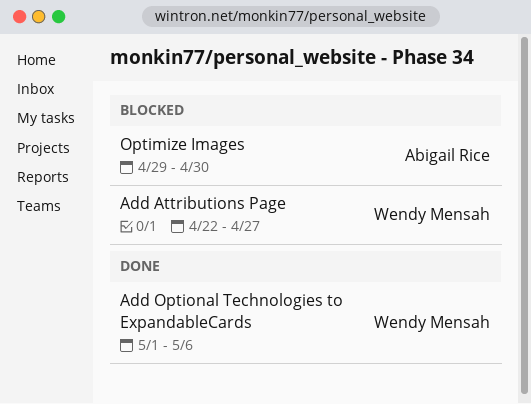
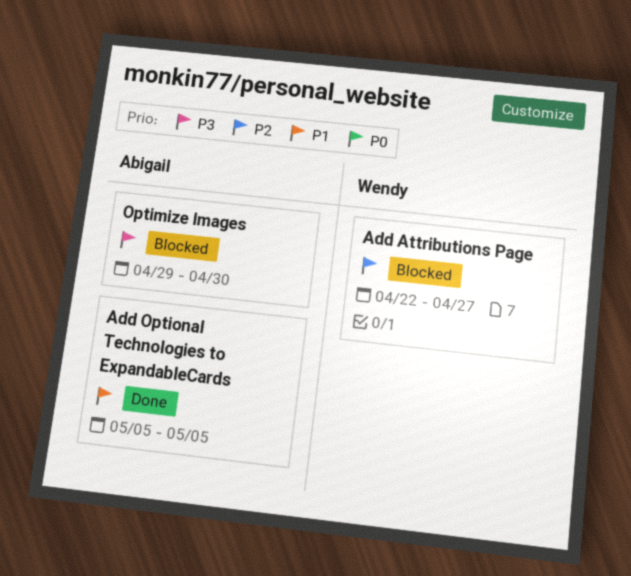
Add Optional Technologies to ExpandableCards, owner: Wendy Mensah -> Abigail Rice
Add Optional Technologies to ExpandableCards, start: May 1 -> May 5
Add Optional Technologies to ExpandableCards, due: May 6 -> May 5

